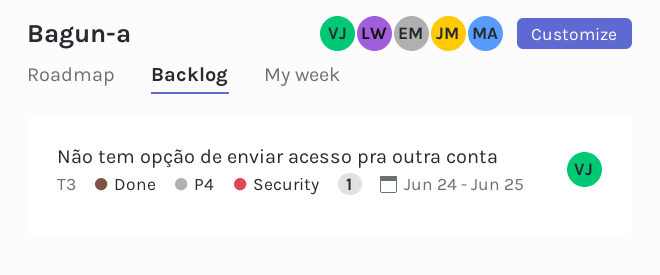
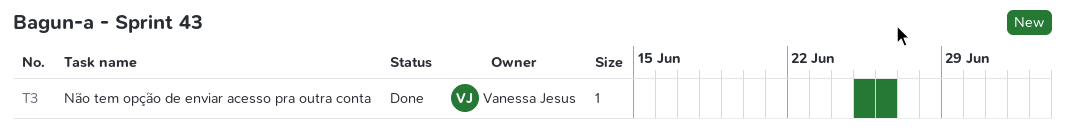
T3, start: Jun 24 -> Jun 25
T3, due: Jun 25 -> Jun 26

